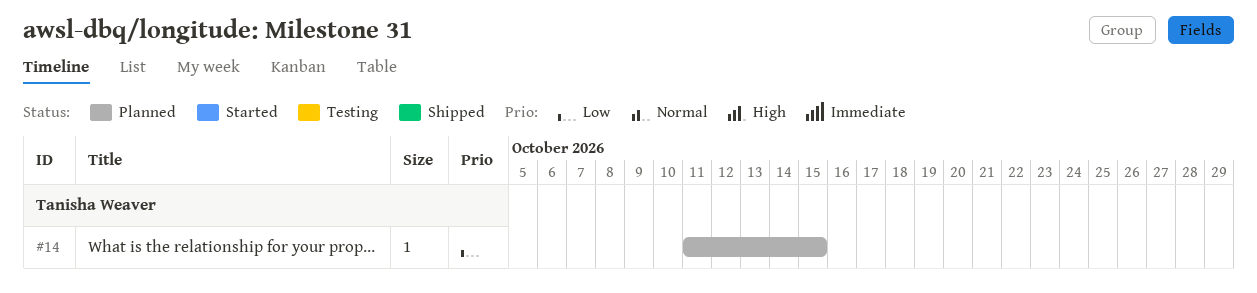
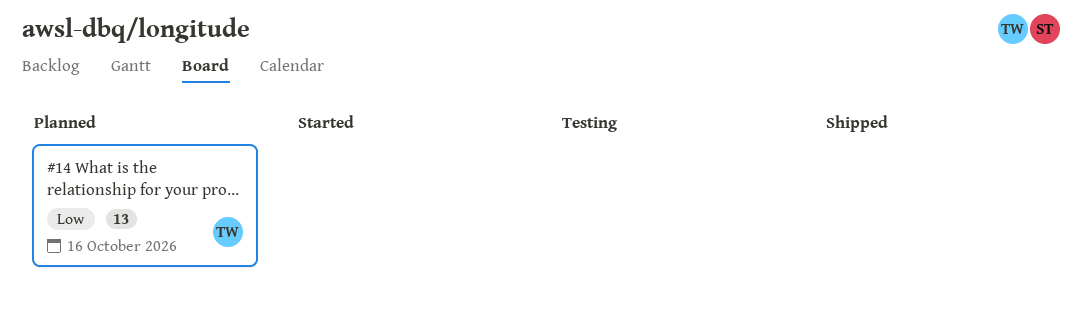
#14, estimate: 1 -> 13
#14, due: Oct 15 -> Oct 16

